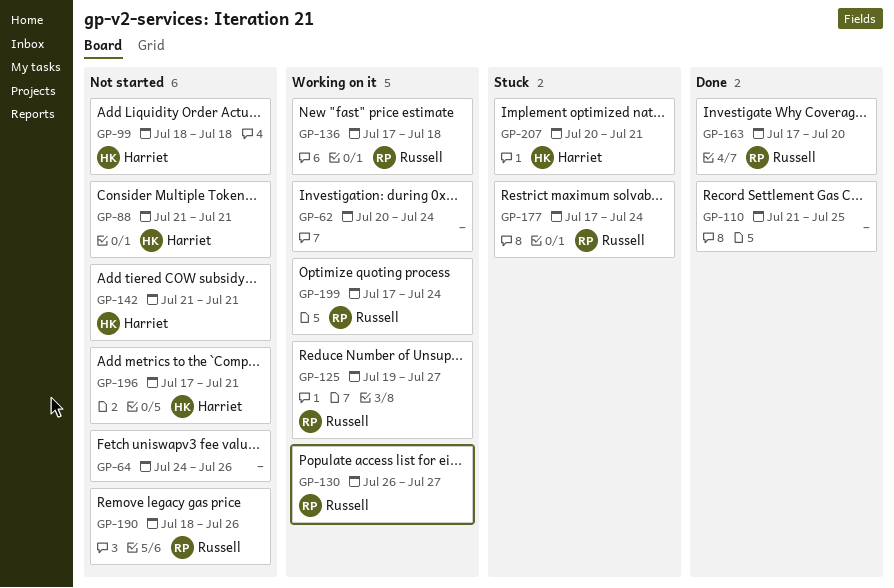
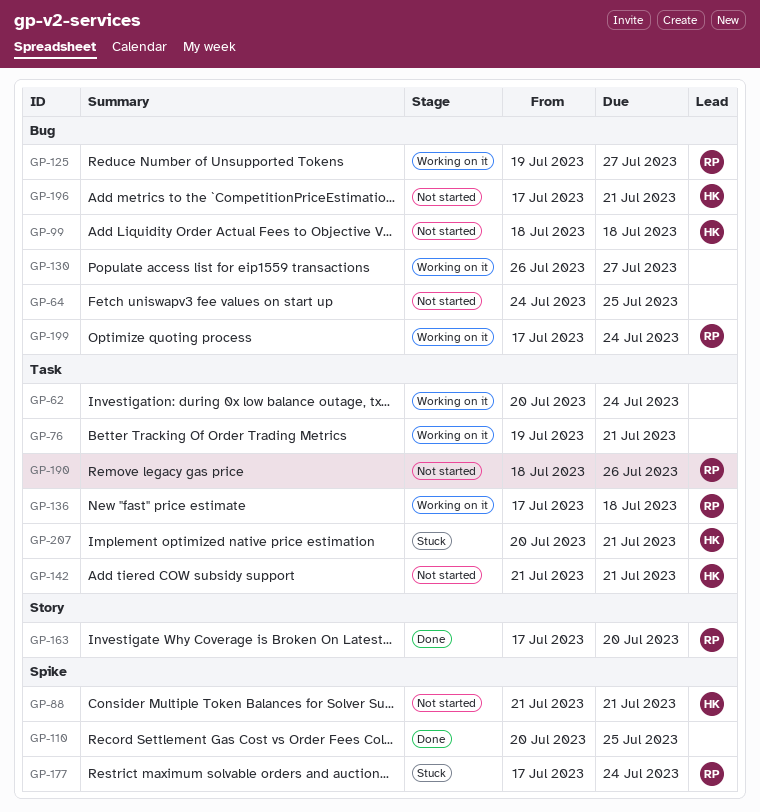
GP-64, due: Jul 26 -> Jul 25
GP-76: none -> present
GP-110, start: Jul 21 -> Jul 20
GP-130, owner: Russell -> none

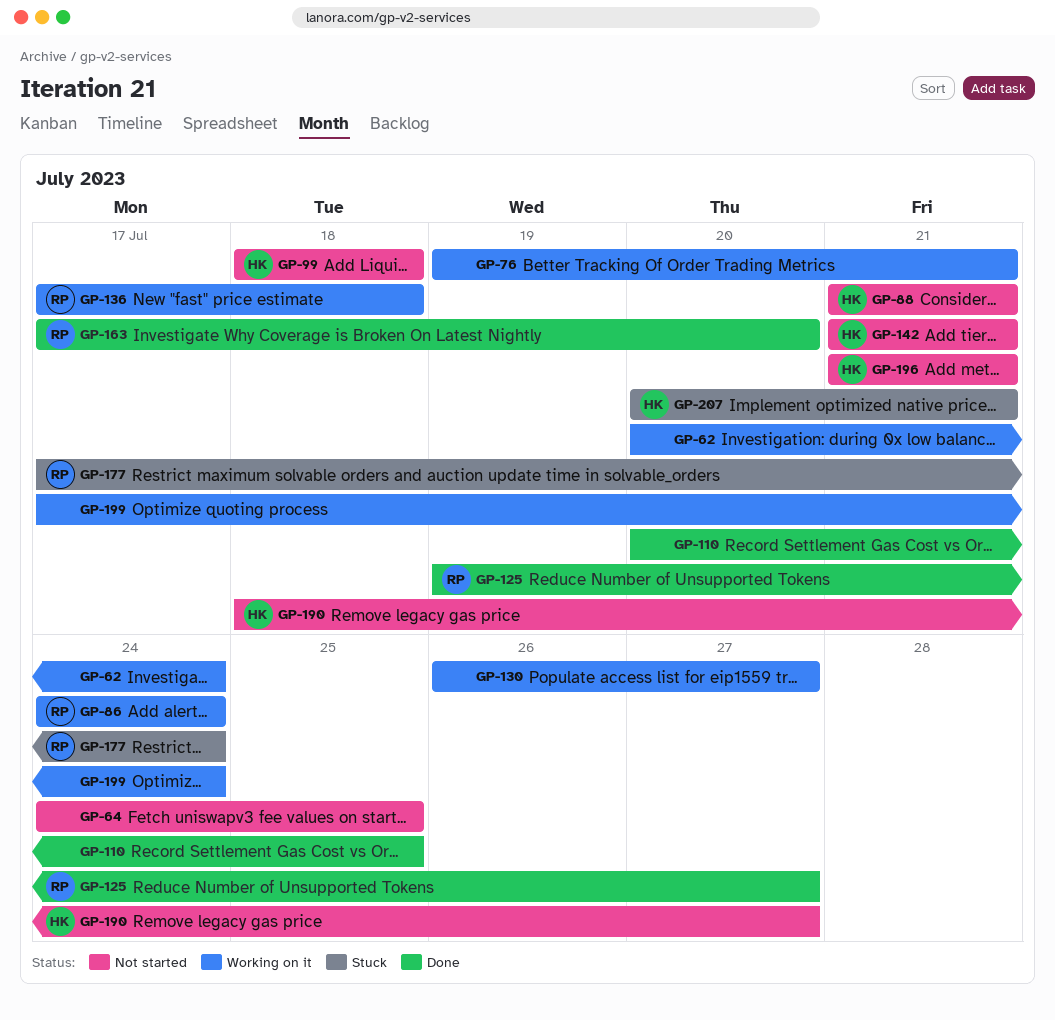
GP-86: none -> present
GP-125, status: Working on it -> Done
GP-190, owner: RP -> HK
GP-190, due: Jul 26 -> Jul 27
GP-196, start: Jul 17 -> Jul 21
GP-199, owner: RP -> none

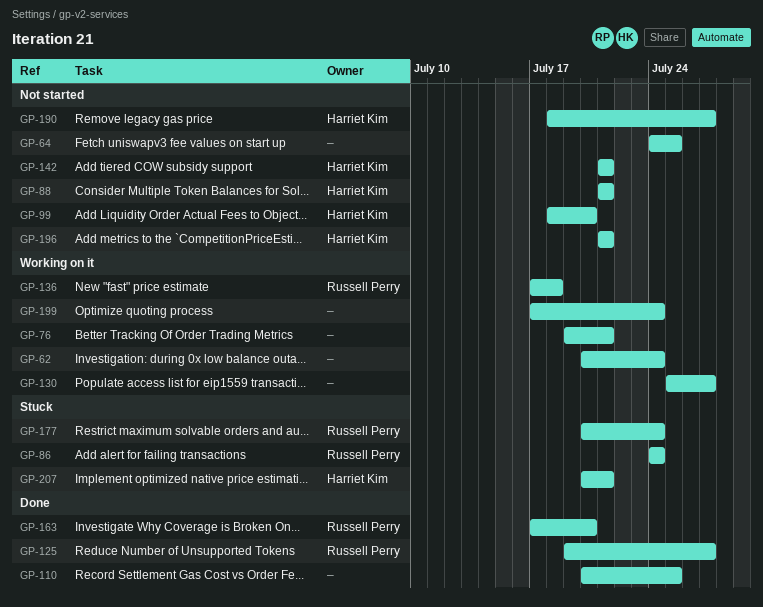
GP-86, status: Working on it -> Stuck
GP-99, due: Jul 18 -> Jul 20
GP-130, start: Jul 26 -> Jul 25
GP-177, start: Jul 17 -> Jul 20

